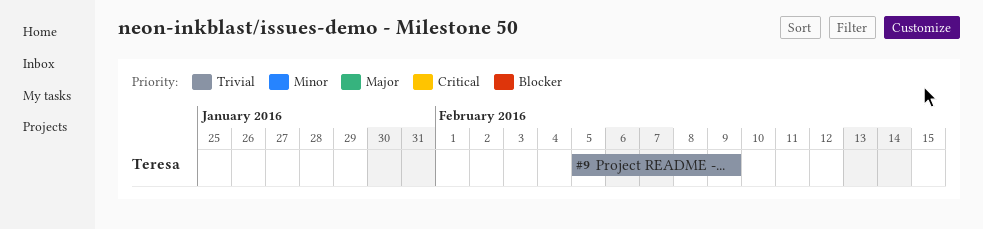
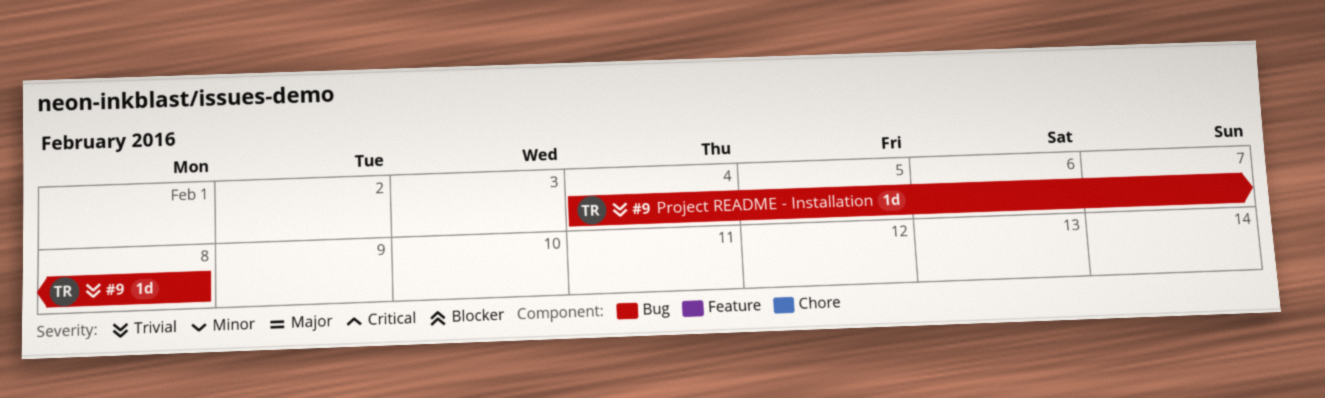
#9, start: Feb 5 -> Feb 4
#9, due: Feb 9 -> Feb 8

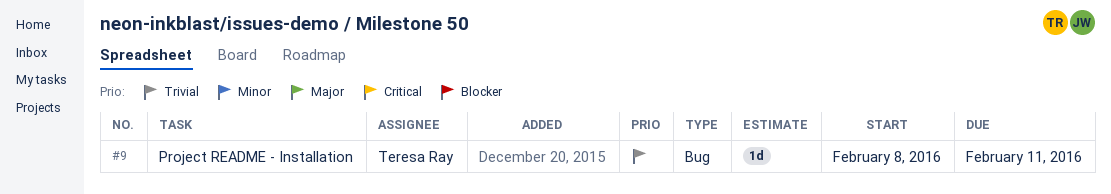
#9, start: Feb 4 -> Feb 8
#9, due: Feb 8 -> Feb 11

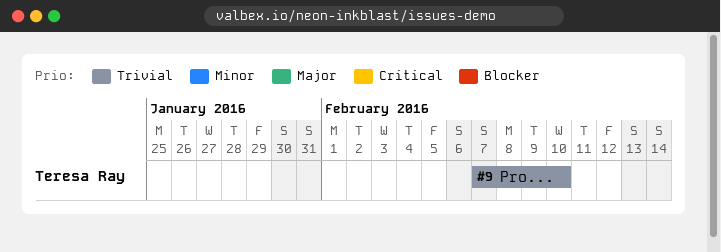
#9, start: Feb 8 -> Feb 7
#9, due: Feb 11 -> Feb 10

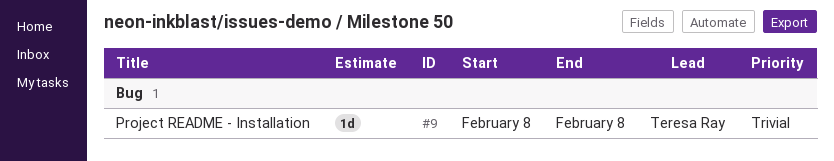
#9, start: Feb 7 -> Feb 8
#9, due: Feb 10 -> Feb 8

